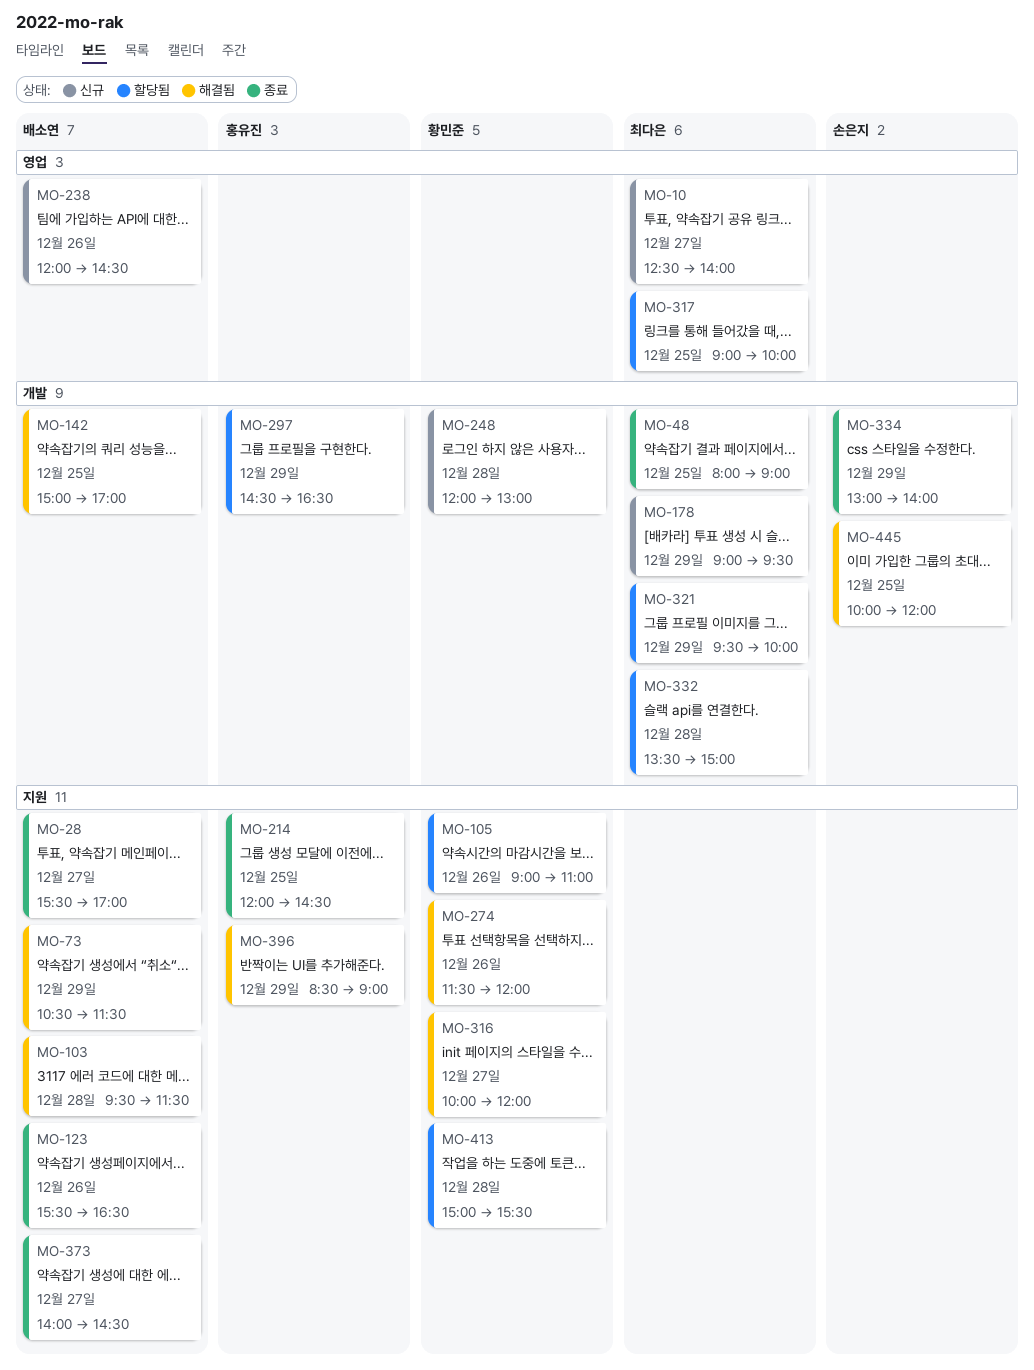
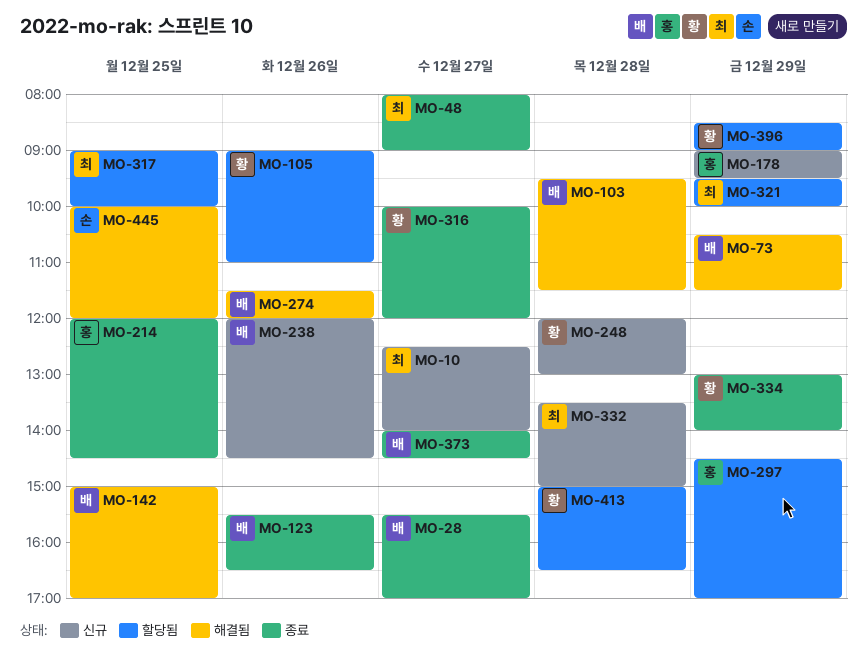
MO-48, day: Dec 25 -> Dec 27
MO-178, owner: 최다은 -> 홍유진
MO-274, owner: 황민준 -> 배소연
MO-297, ends: 16:30 -> 17:00
MO-316, status: 해결됨 -> 종료
MO-332, status: 할당됨 -> 신규
MO-334, owner: 손은지 -> 황민준
MO-396, status: 해결됨 -> 할당됨
MO-396, owner: 홍유진 -> 황민준
MO-413, ends: 15:30 -> 16:30

